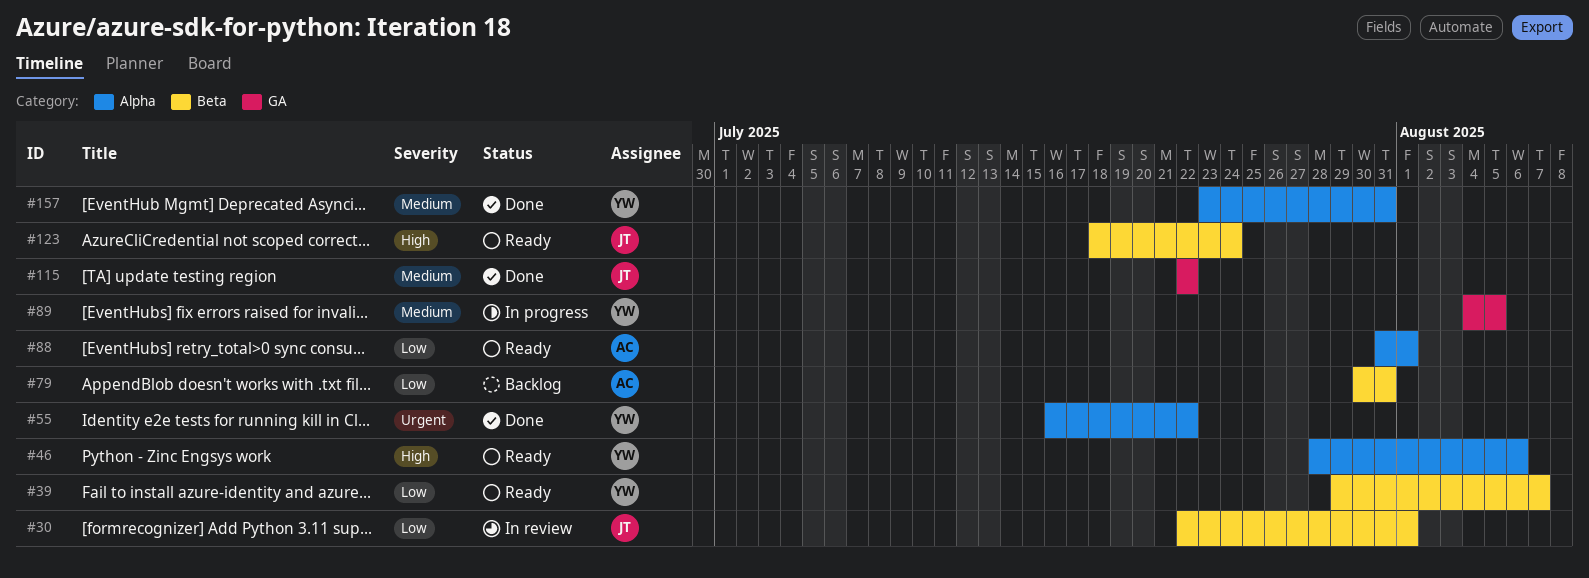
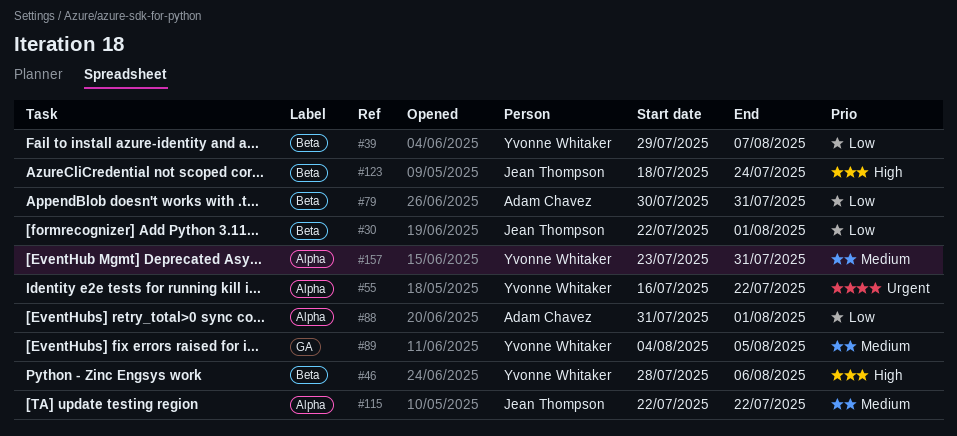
#46, label: Alpha -> Beta
#115, label: GA -> Alpha

